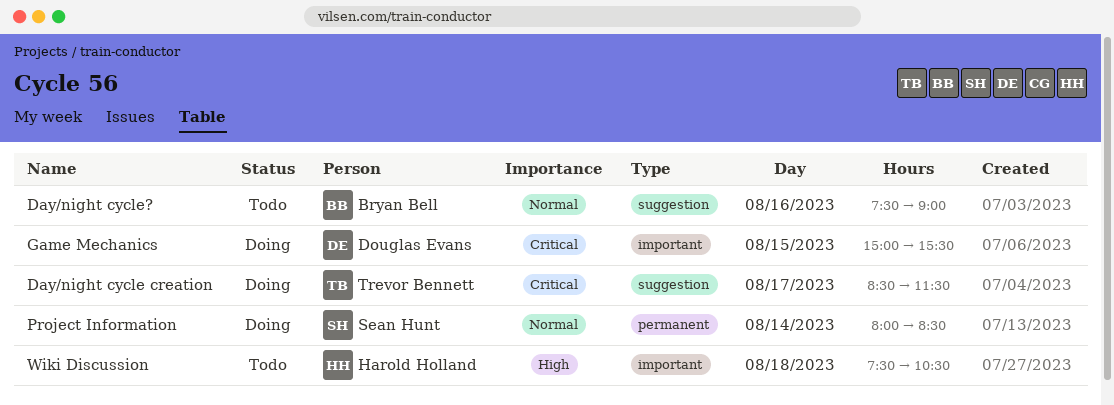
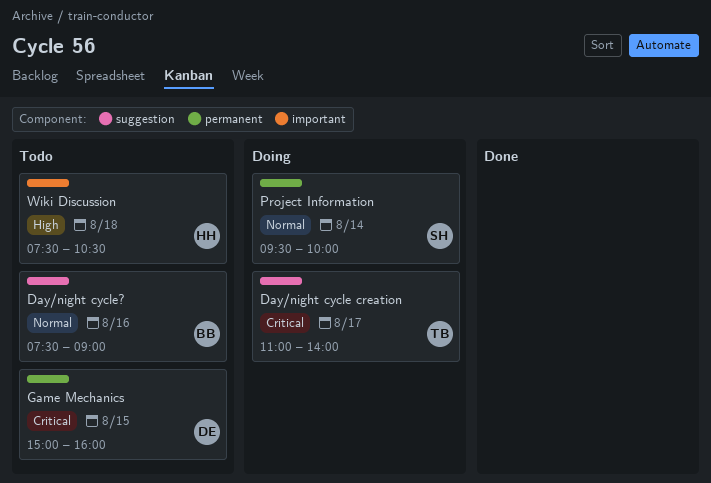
Day/night cycle creation, begins: 08:30 -> 11:00
Day/night cycle creation, ends: 11:30 -> 14:00
Game Mechanics, status: Doing -> Todo
Game Mechanics, label: important -> permanent
Game Mechanics, ends: 15:30 -> 16:00
Project Information, begins: 08:00 -> 09:30
Project Information, ends: 08:30 -> 10:00

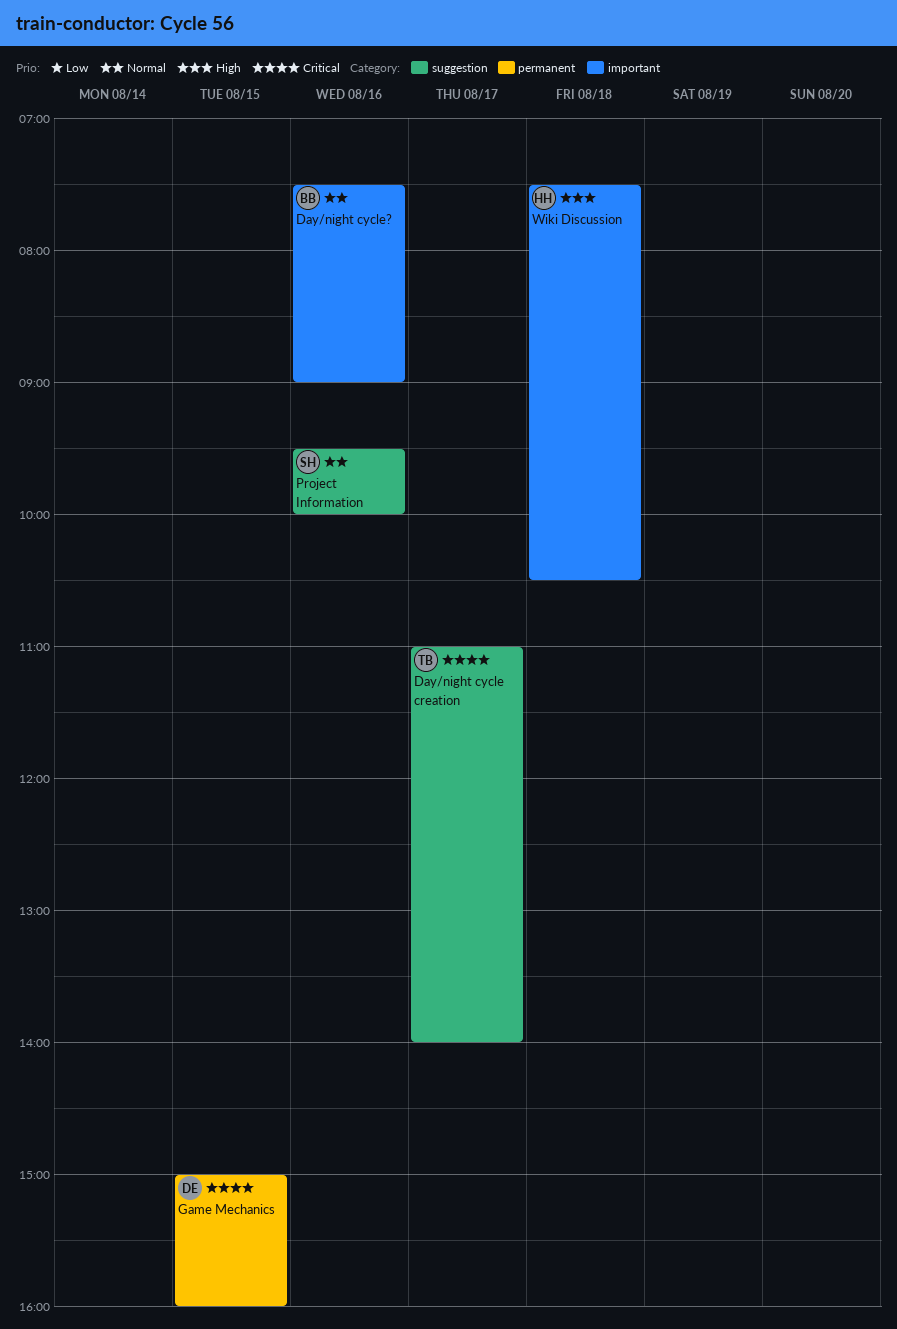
Day/night cycle?, label: suggestion -> important
Project Information, label: permanent -> suggestion
Project Information, day: Aug 14 -> Aug 16

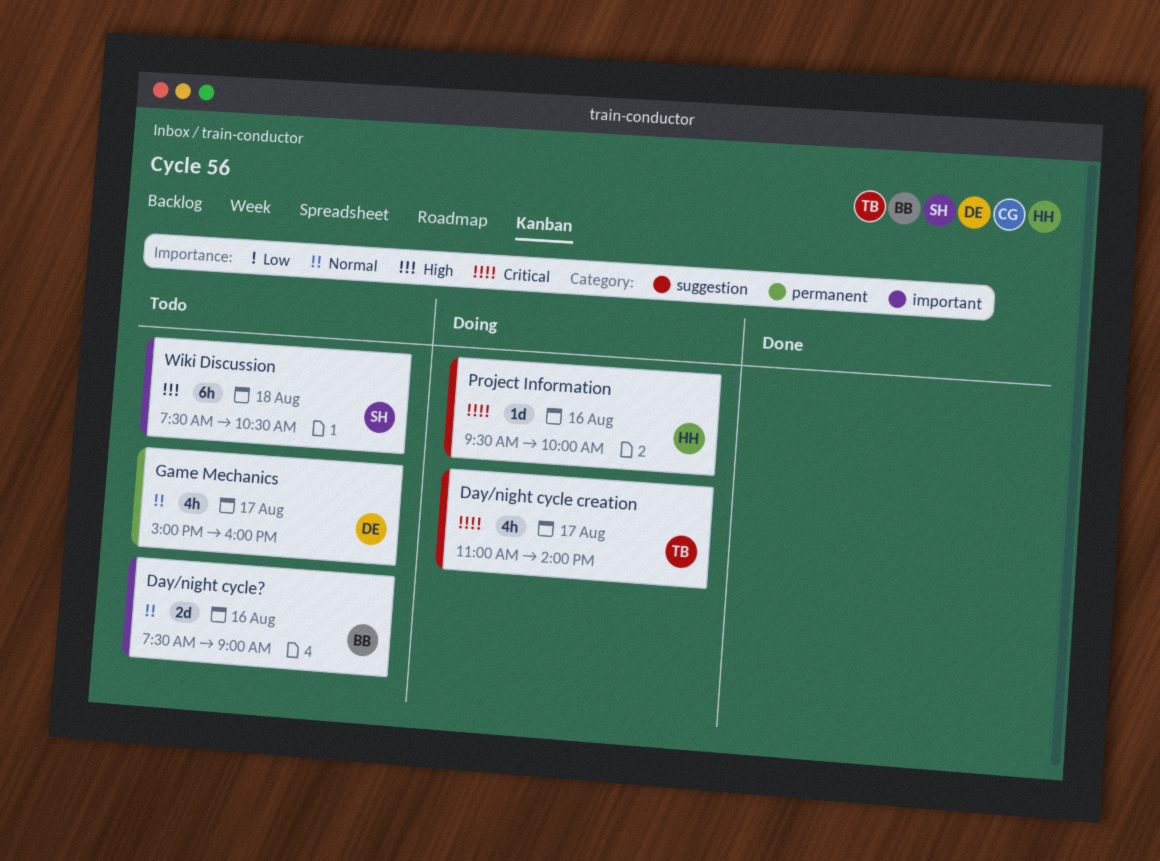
Game Mechanics, priority: Critical -> Normal
Game Mechanics, day: Aug 15 -> Aug 17
Project Information, owner: SH -> HH
Project Information, priority: Normal -> Critical
Wiki Discussion, owner: HH -> SH

